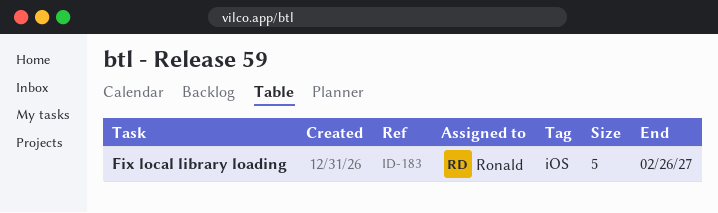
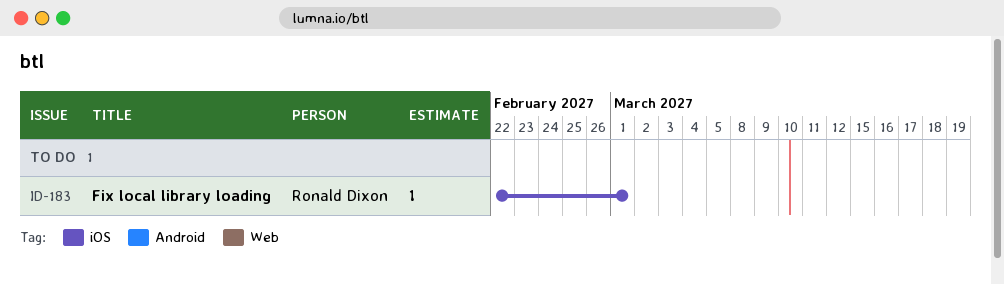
ID-183, estimate: 5 -> 1
ID-183, due: Feb 26 -> Mar 1

